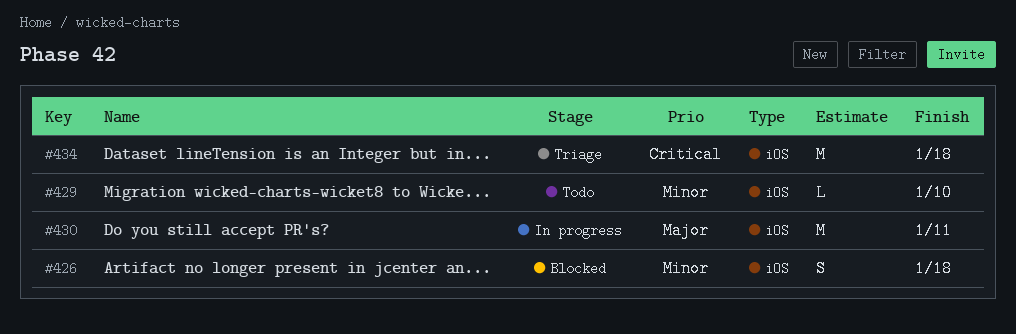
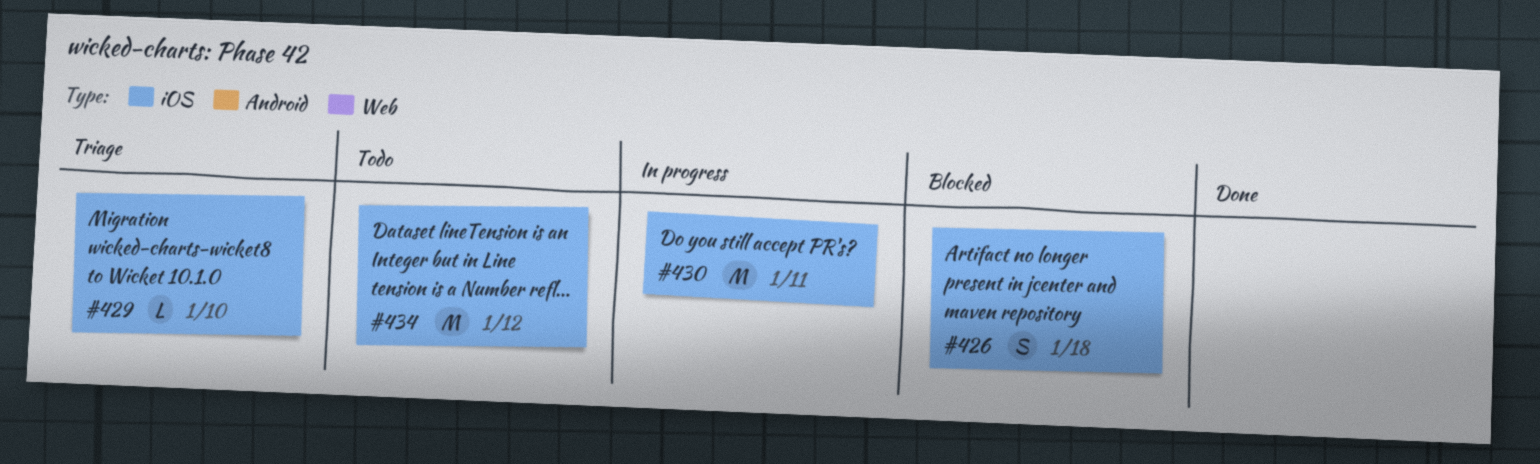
#429, status: Todo -> Triage
#434, status: Triage -> Todo
#434, due: Jan 18 -> Jan 12

